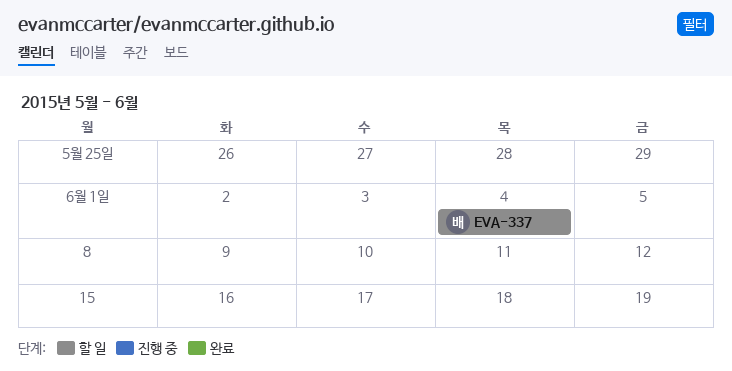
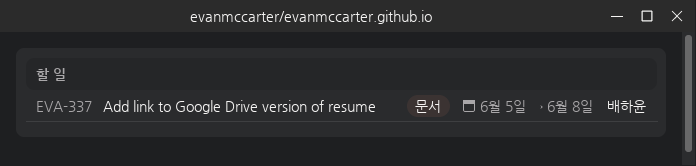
EVA-337, start: Jun 4 -> Jun 5
EVA-337, due: Jun 4 -> Jun 8

